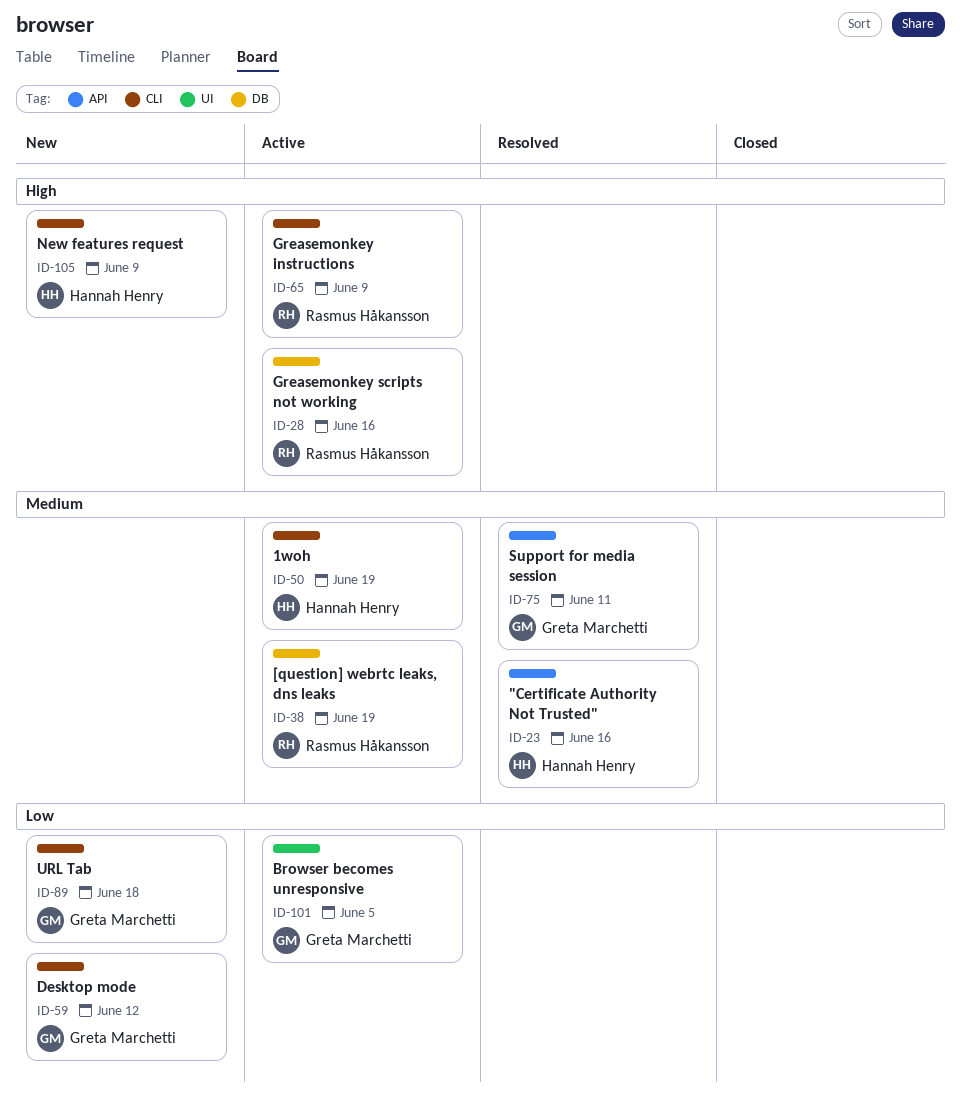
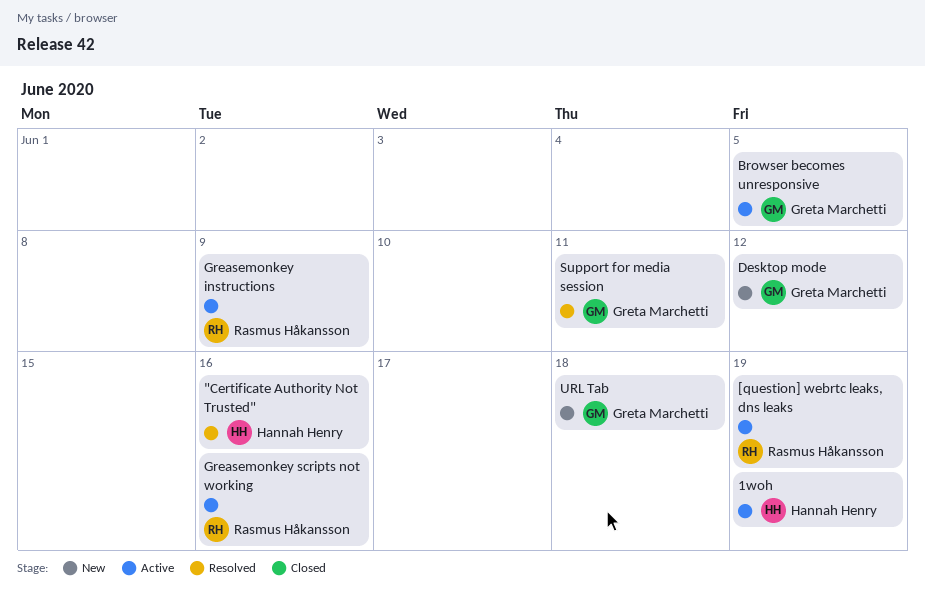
New features request: present -> none

